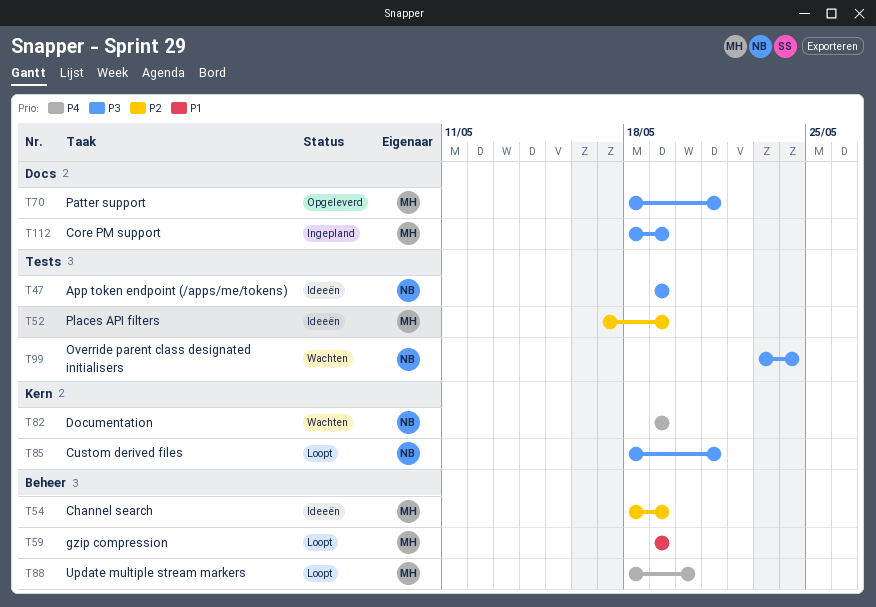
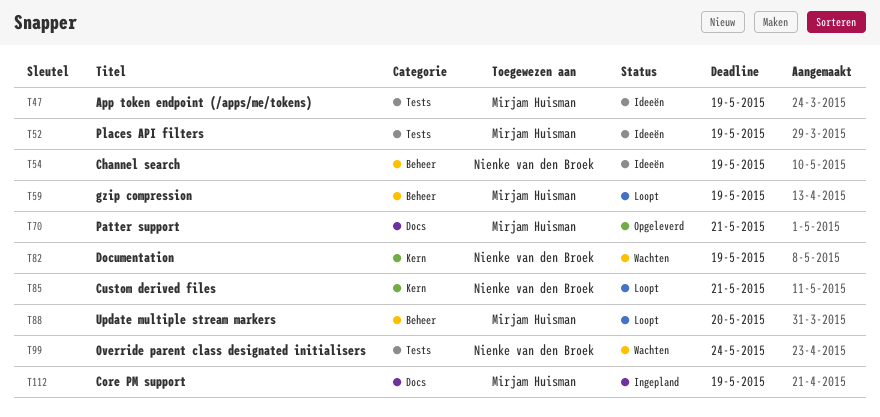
T47, owner: Nienke van den Broek -> Mirjam Huisman
T54, owner: Mirjam Huisman -> Nienke van den Broek

